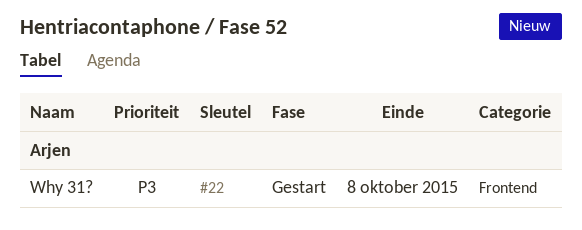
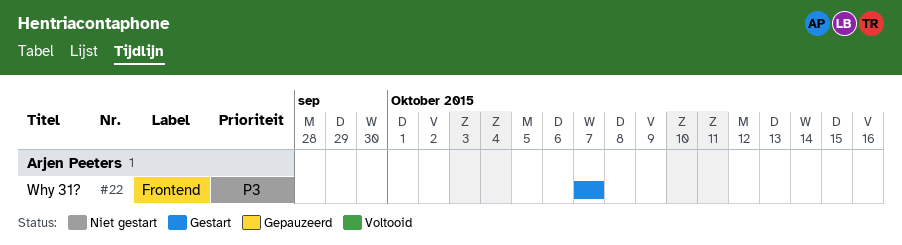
#22, due: Oct 8 -> Oct 7

